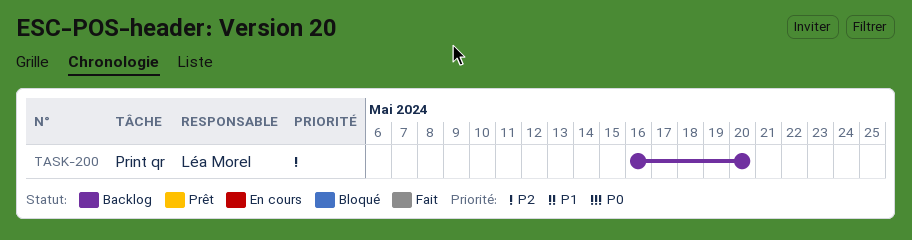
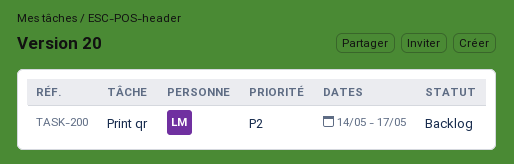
TASK-200, start: May 16 -> May 14
TASK-200, due: May 20 -> May 17

